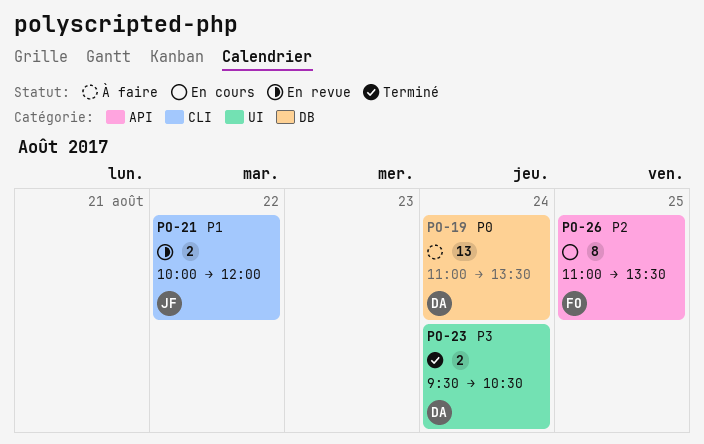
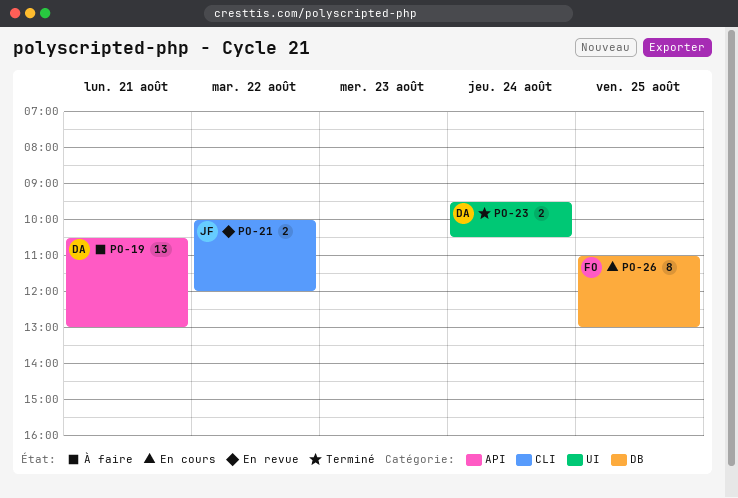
PO-19, label: DB -> API
PO-19, day: Aug 24 -> Aug 21
PO-19, begins: 11:00 -> 10:30
PO-19, ends: 13:30 -> 13:00
PO-26, label: API -> DB
PO-26, ends: 13:30 -> 13:00

